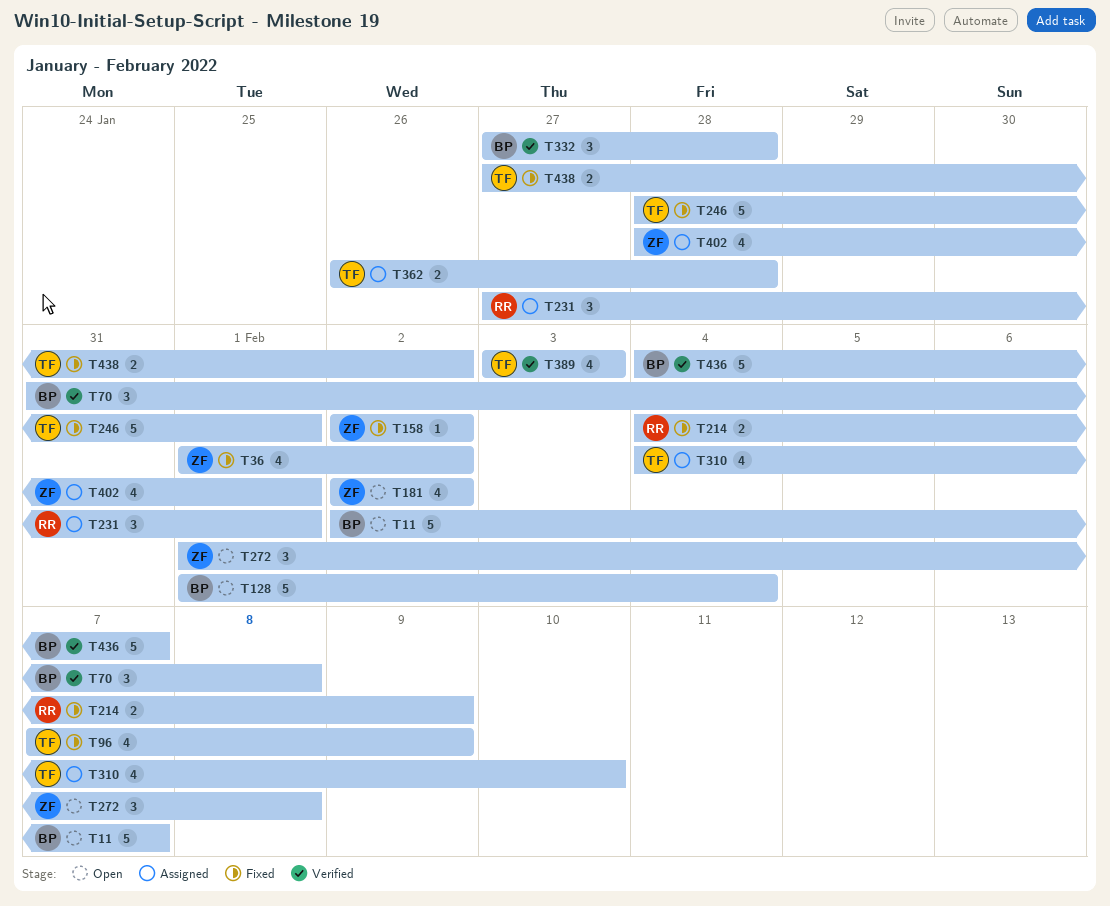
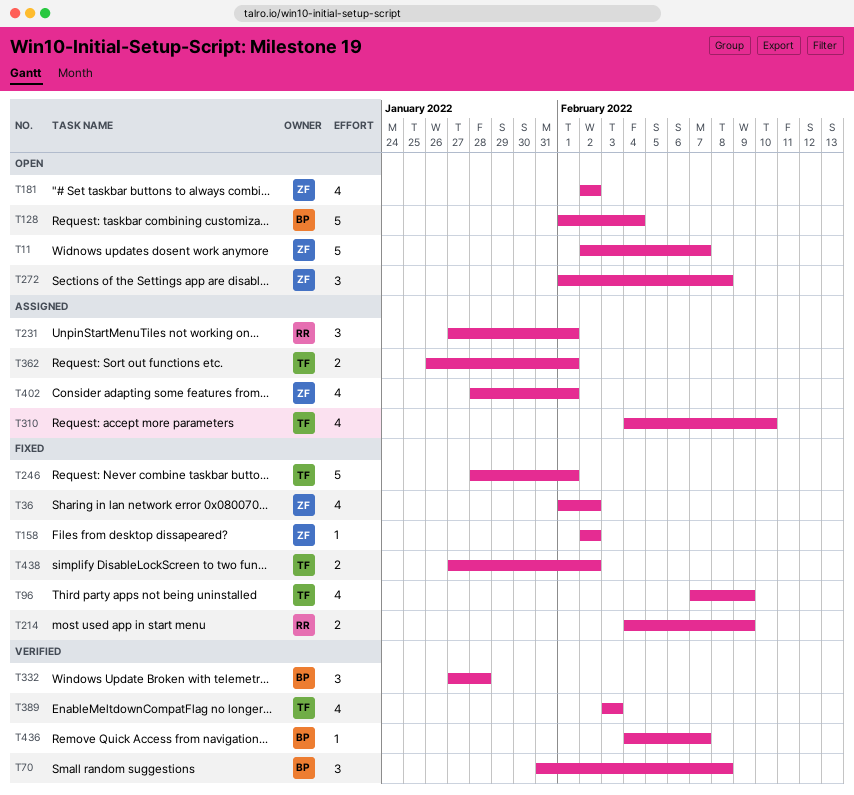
T11, owner: BP -> ZF
T362, due: Jan 28 -> Feb 1
T436, estimate: 5 -> 1

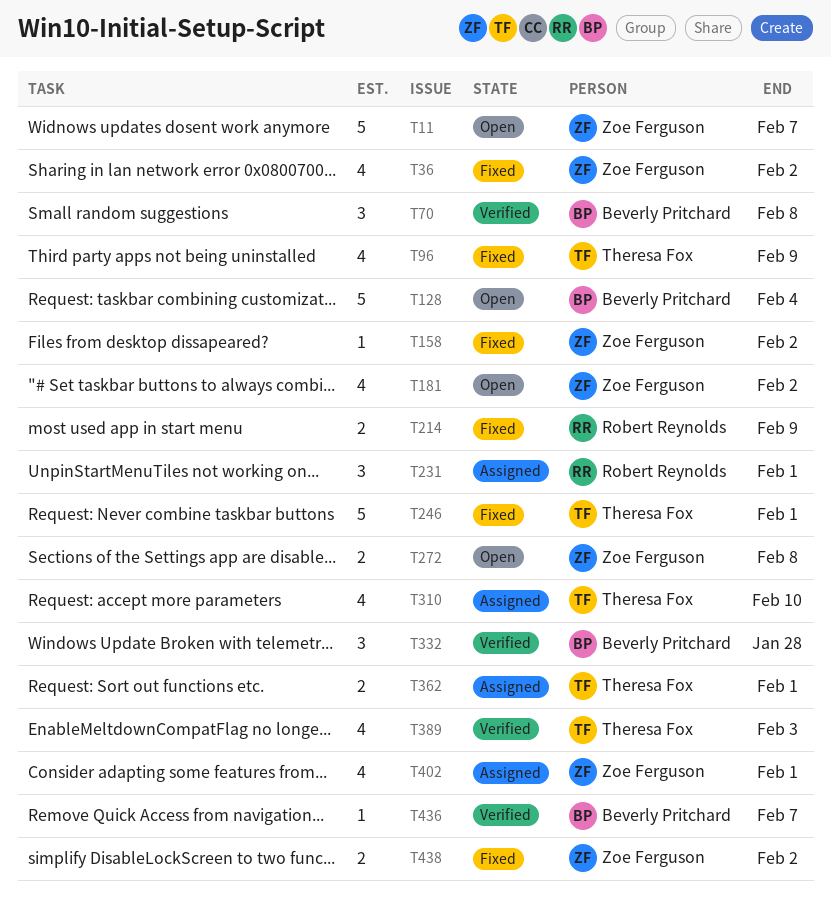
T272, estimate: 3 -> 2
T438, owner: Theresa Fox -> Zoe Ferguson

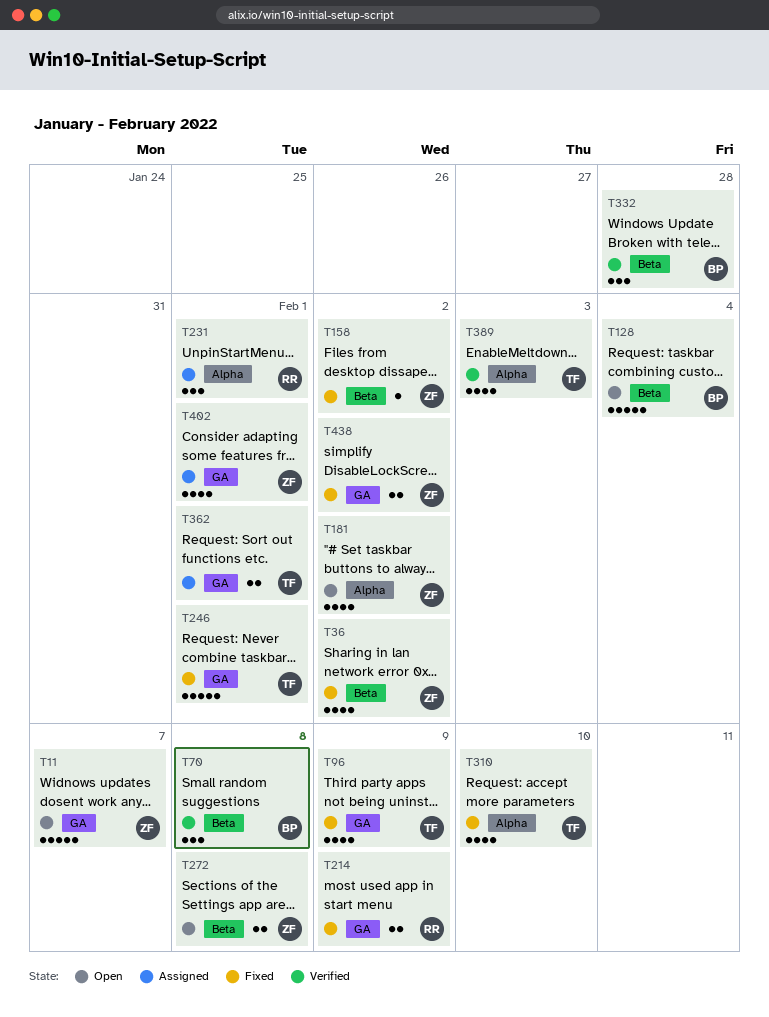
T310, status: Assigned -> Fixed
T436: present -> none

